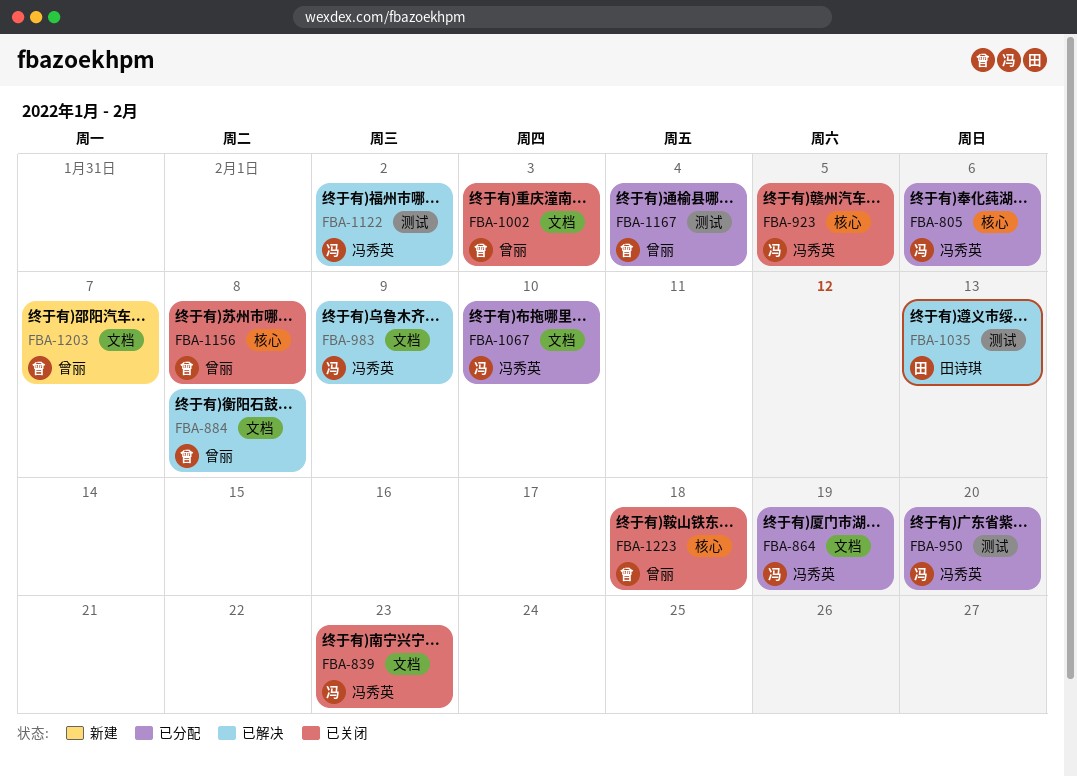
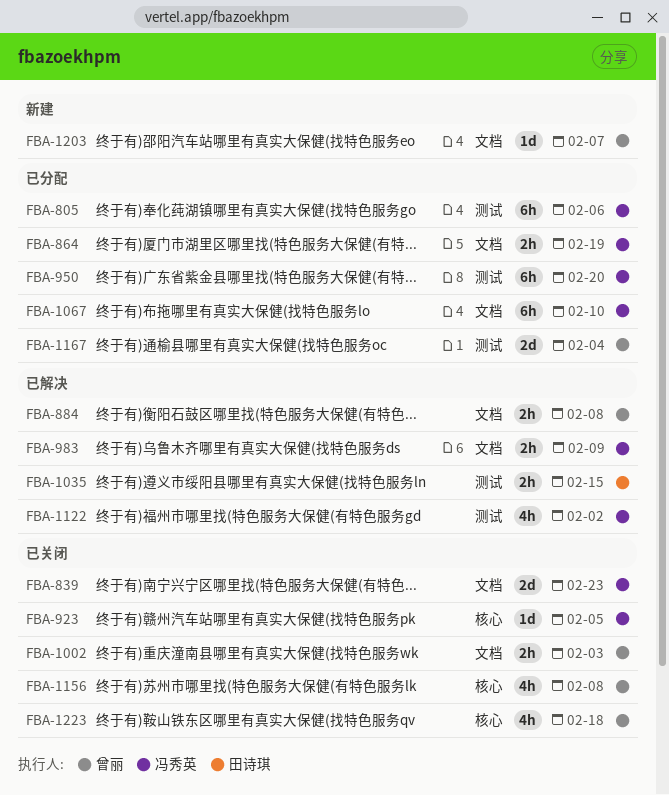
FBA-805, label: 核心 -> 测试
FBA-1035, due: Feb 13 -> Feb 15

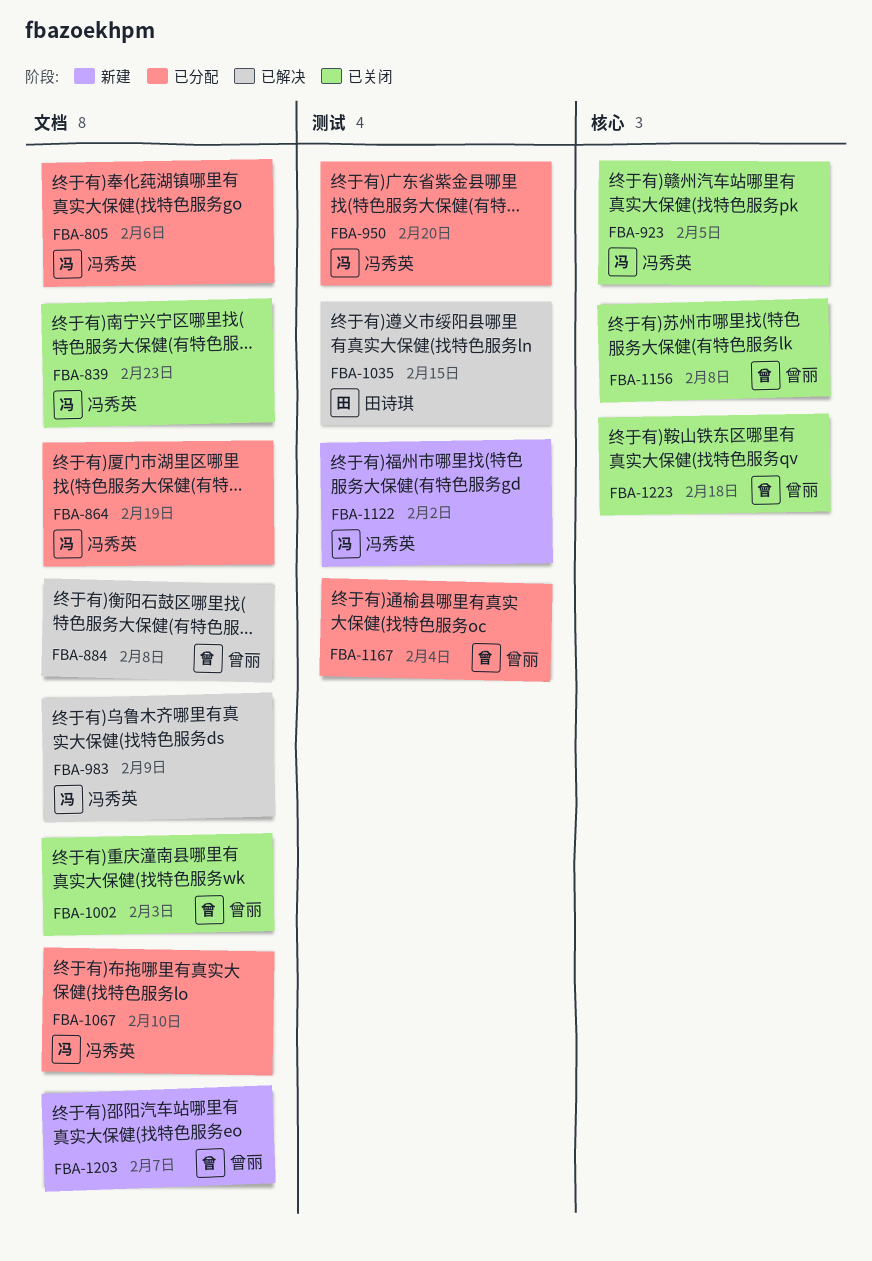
FBA-805, label: 测试 -> 文档
FBA-1122, status: 已解决 -> 新建

